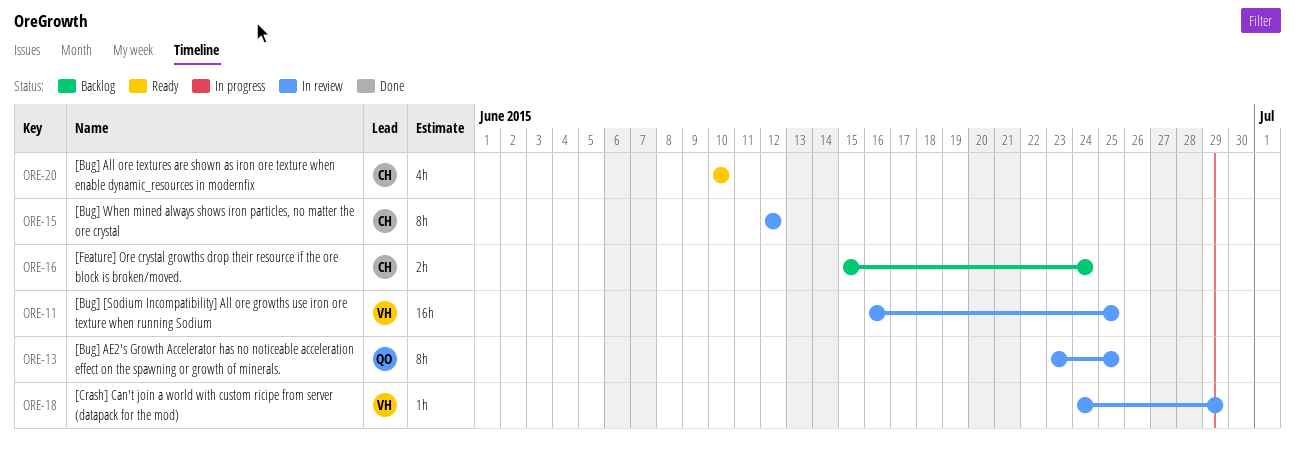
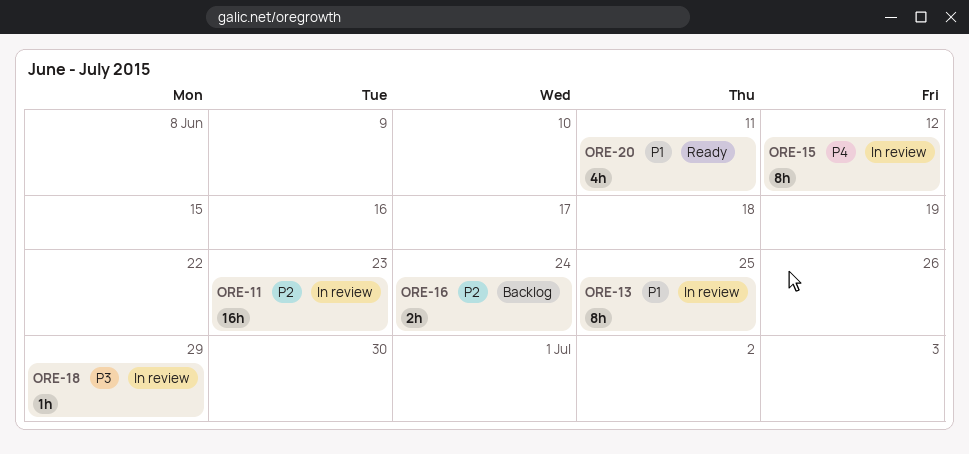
ORE-11, due: Jun 25 -> Jun 23
ORE-20, due: Jun 10 -> Jun 11

